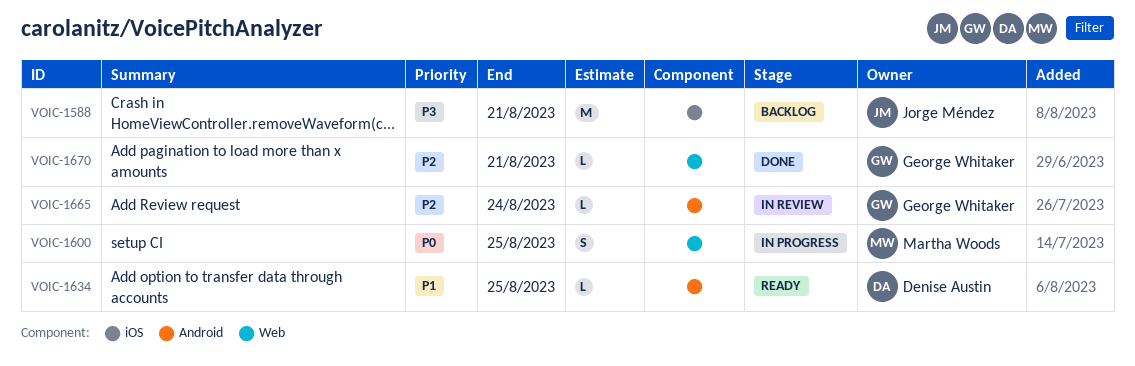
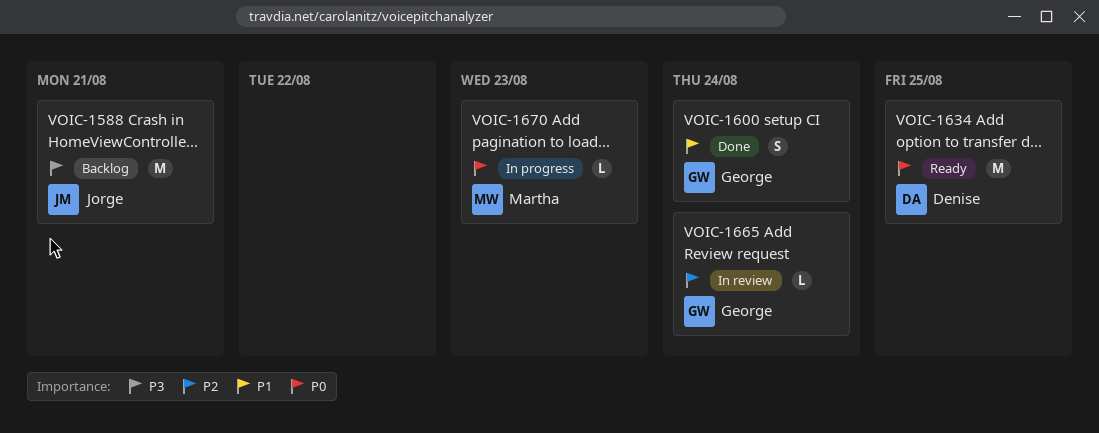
VOIC-1600, status: In progress -> Done
VOIC-1600, owner: Martha Woods -> George Whitaker
VOIC-1600, priority: P0 -> P1
VOIC-1600, due: Aug 25 -> Aug 24
VOIC-1634, priority: P1 -> P0
VOIC-1634, estimate: L -> M
VOIC-1670, status: Done -> In progress
VOIC-1670, owner: George Whitaker -> Martha Woods
VOIC-1670, priority: P2 -> P0
VOIC-1670, due: Aug 21 -> Aug 23

